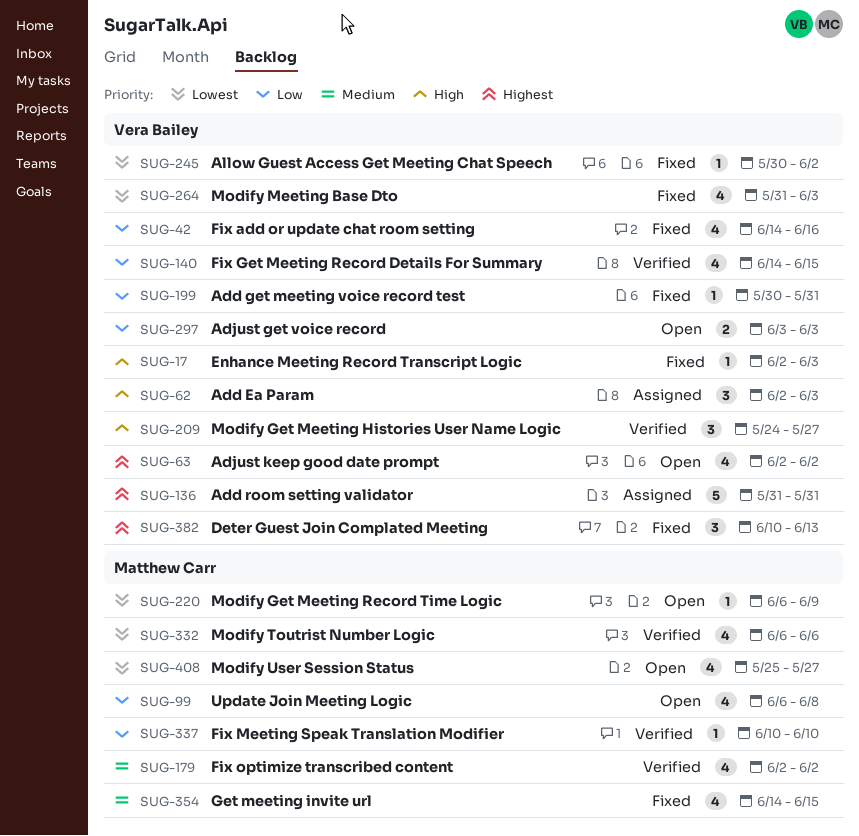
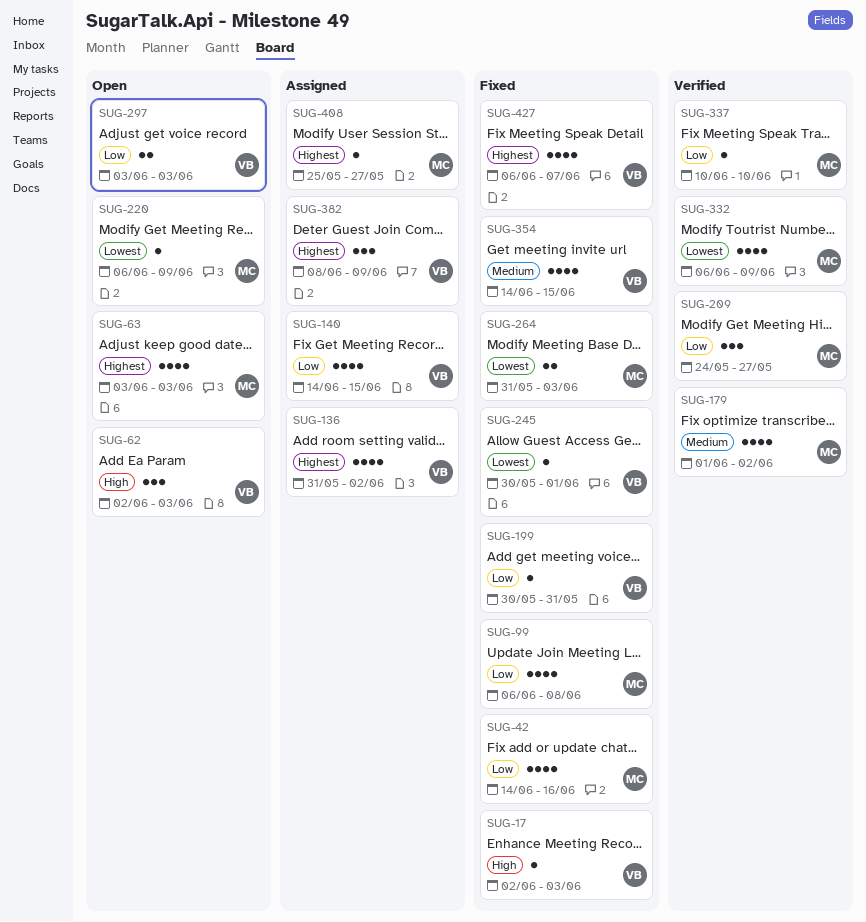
SUG-42, owner: Vera Bailey -> Matthew Carr
SUG-62, status: Assigned -> Open
SUG-63, owner: Vera Bailey -> Matthew Carr
SUG-63, start: Jun 2 -> Jun 3
SUG-63, due: Jun 2 -> Jun 3
SUG-99, status: Open -> Fixed
SUG-136, estimate: 5 -> 4
SUG-136, due: May 31 -> Jun 2
SUG-140, status: Verified -> Assigned
SUG-179, start: Jun 2 -> Jun 1
SUG-209, owner: Vera Bailey -> Matthew Carr
SUG-209, priority: High -> Low
SUG-245, due: Jun 2 -> Jun 1
SUG-264, owner: Vera Bailey -> Matthew Carr
SUG-264, estimate: 4 -> 2
SUG-332, due: Jun 6 -> Jun 9
SUG-354, owner: Matthew Carr -> Vera Bailey
SUG-382, status: Fixed -> Assigned
SUG-382, start: Jun 10 -> Jun 8
SUG-382, due: Jun 13 -> Jun 9
SUG-408, status: Open -> Assigned
SUG-408, priority: Lowest -> Highest
SUG-408, estimate: 4 -> 1
SUG-427: none -> present

